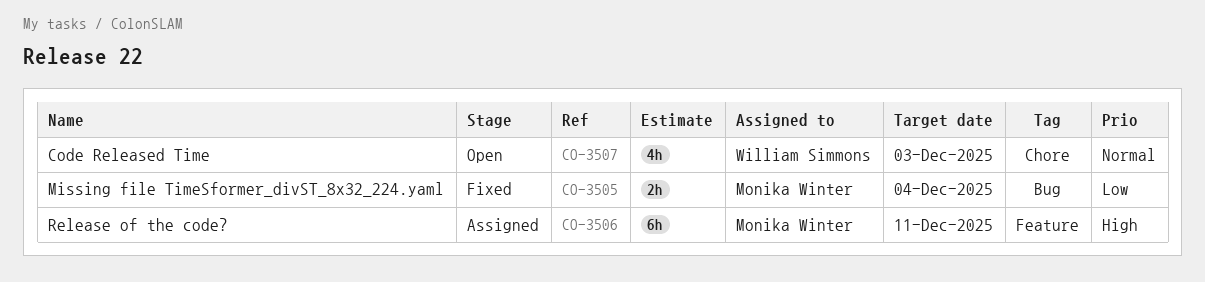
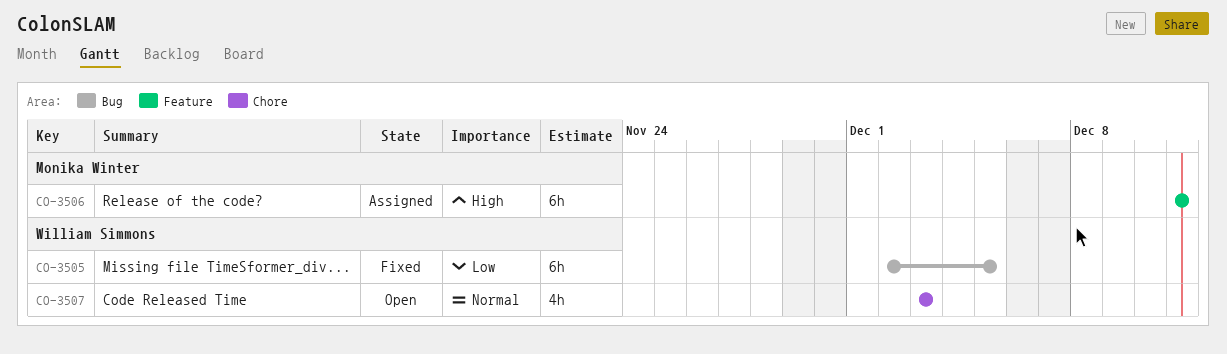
CO-3505, owner: Monika Winter -> William Simmons
CO-3505, estimate: 2h -> 6h
CO-3505, due: Dec 4 -> Dec 5

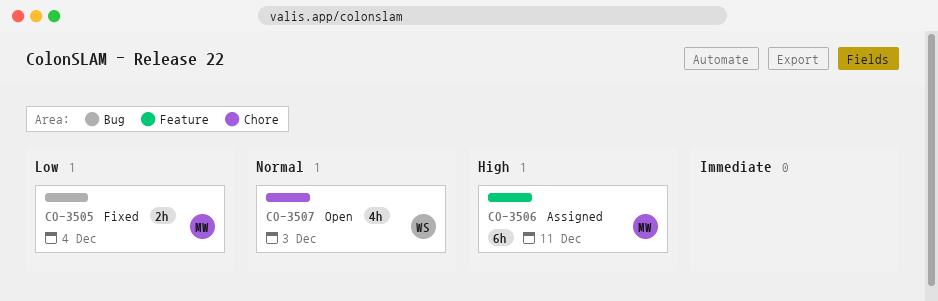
CO-3505, owner: William Simmons -> Monika Winter
CO-3505, estimate: 6h -> 2h
CO-3505, due: Dec 5 -> Dec 4

